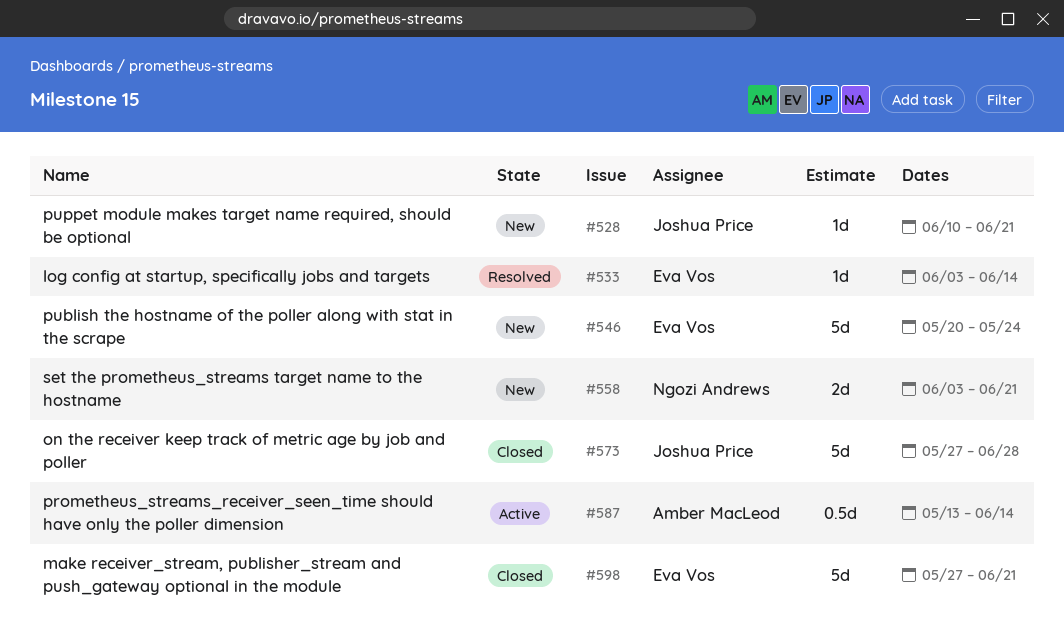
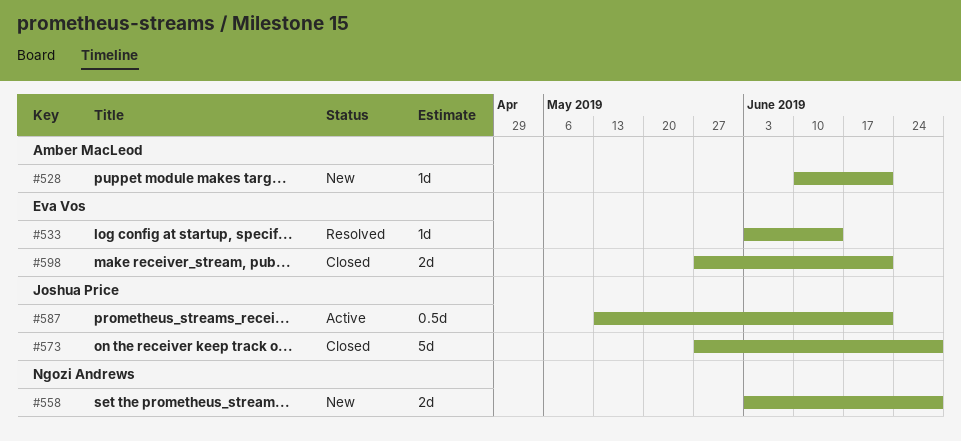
#528, owner: Joshua Price -> Amber MacLeod
#546: present -> none
#558, due: Jun 21 -> Jun 28
#587, owner: Amber MacLeod -> Joshua Price
#587, due: Jun 14 -> Jun 21
#598, estimate: 5d -> 2d

